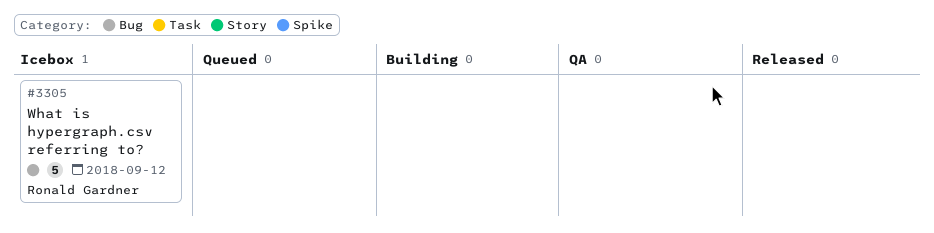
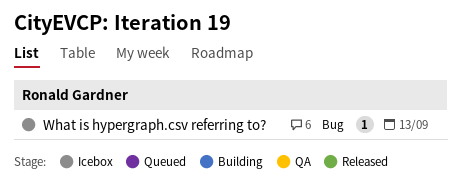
What is hypergraph.csv referring to?, estimate: 5 -> 1
What is hypergraph.csv referring to?, due: Sep 12 -> Sep 13

